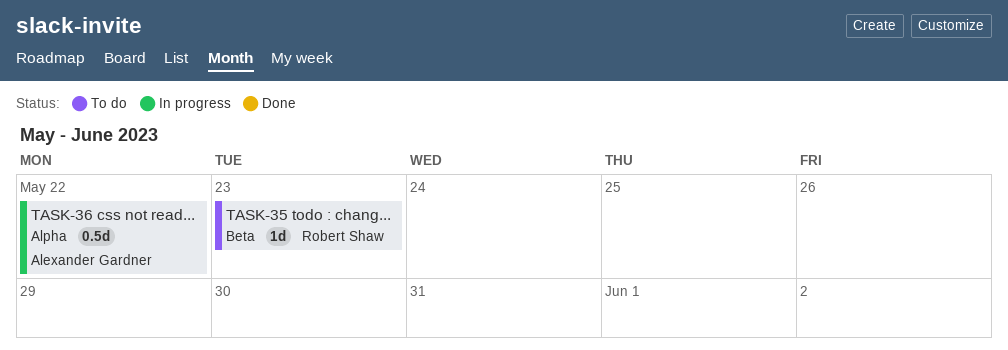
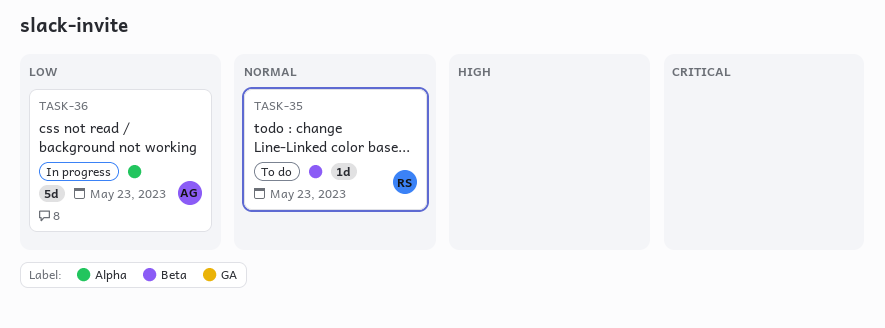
TASK-36, estimate: 0.5d -> 5d
TASK-36, due: May 22 -> May 23

